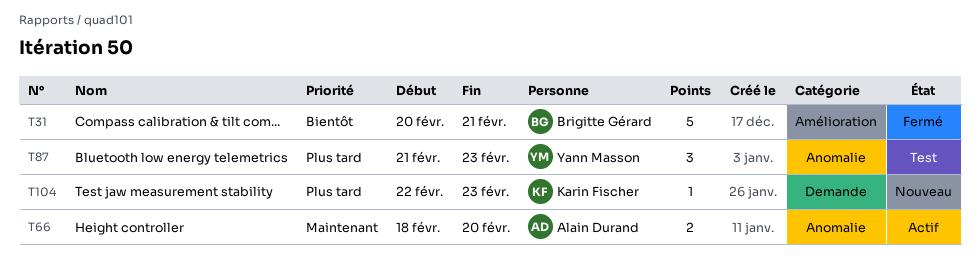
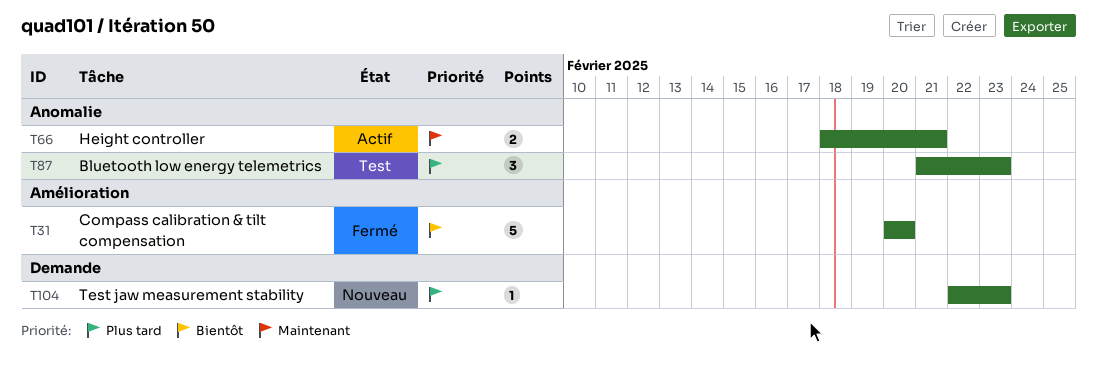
T31, due: Feb 21 -> Feb 20
T66, due: Feb 20 -> Feb 21

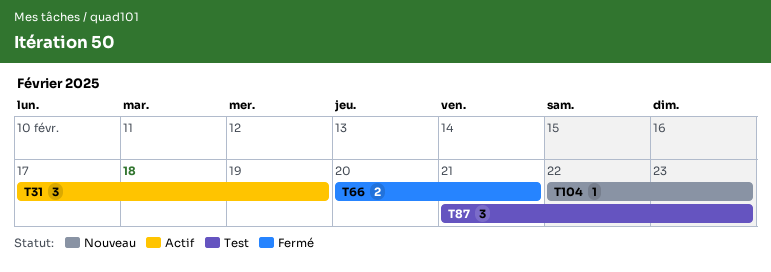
T31, status: Fermé -> Actif
T31, estimate: 5 -> 3
T31, start: Feb 20 -> Feb 17
T31, due: Feb 20 -> Feb 19
T66, status: Actif -> Fermé
T66, start: Feb 18 -> Feb 20

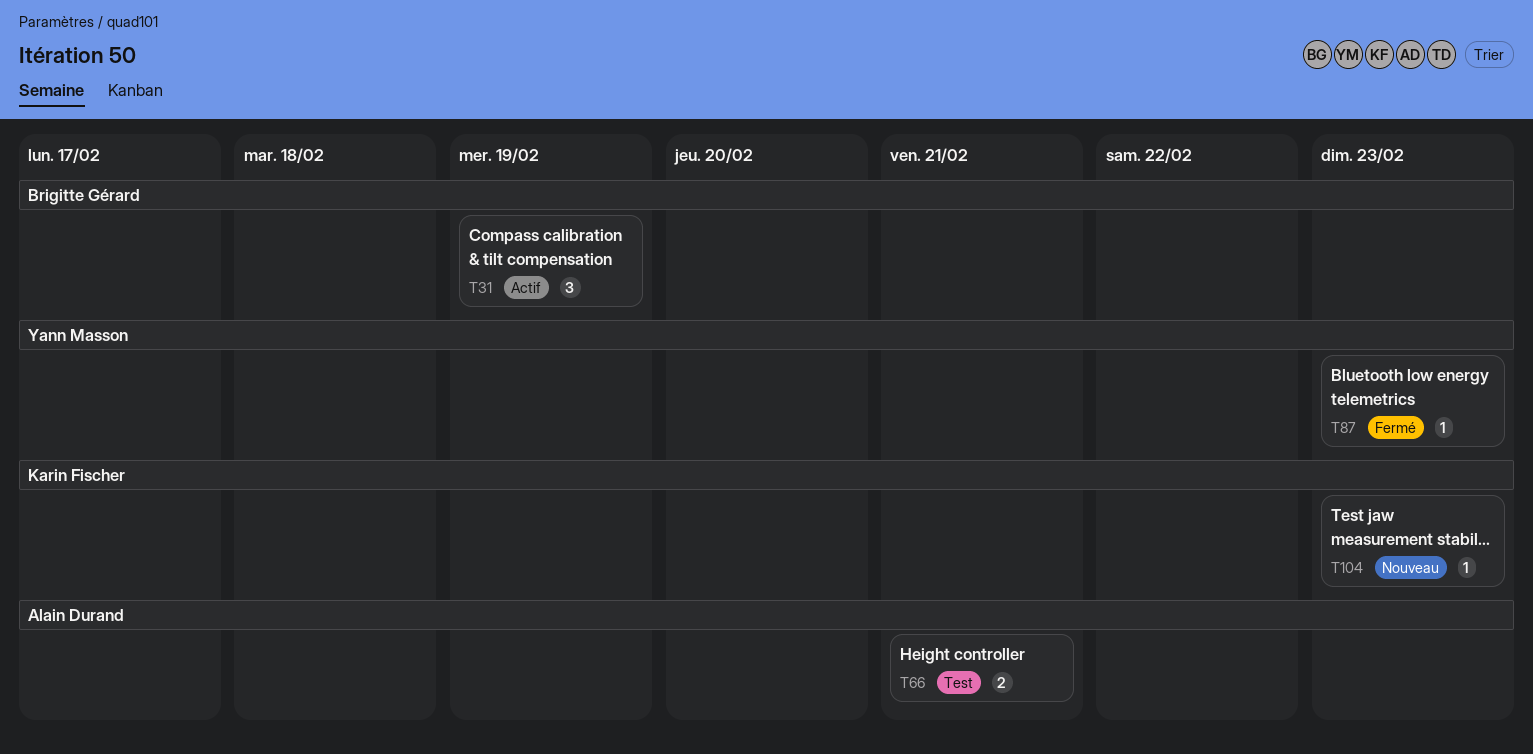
T66, status: Fermé -> Test
T87, status: Test -> Fermé
T87, estimate: 3 -> 1

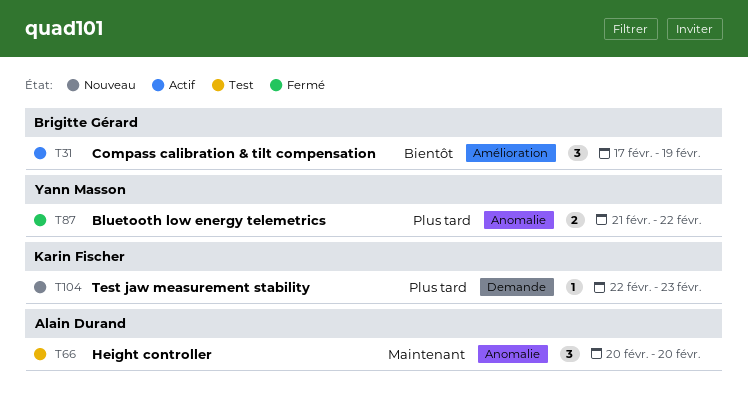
T66, estimate: 2 -> 3
T66, due: Feb 21 -> Feb 20
T87, estimate: 1 -> 2
T87, due: Feb 23 -> Feb 22

